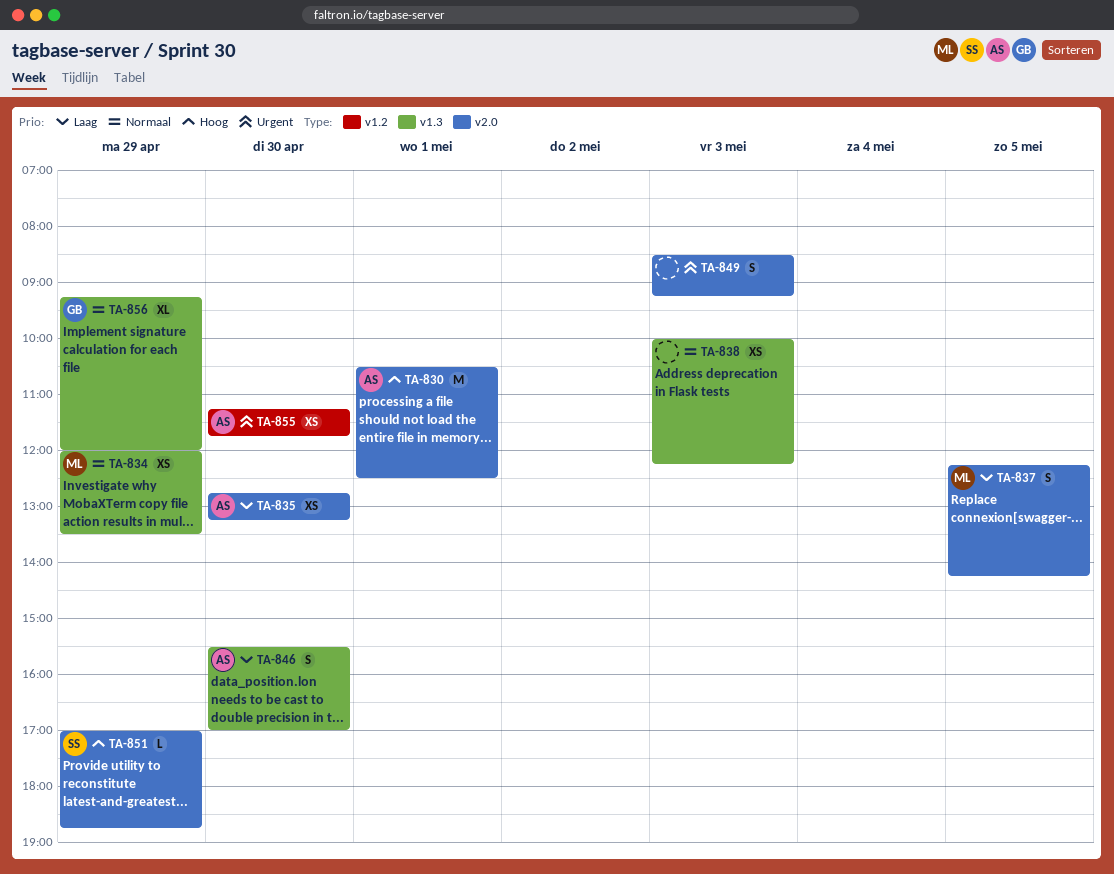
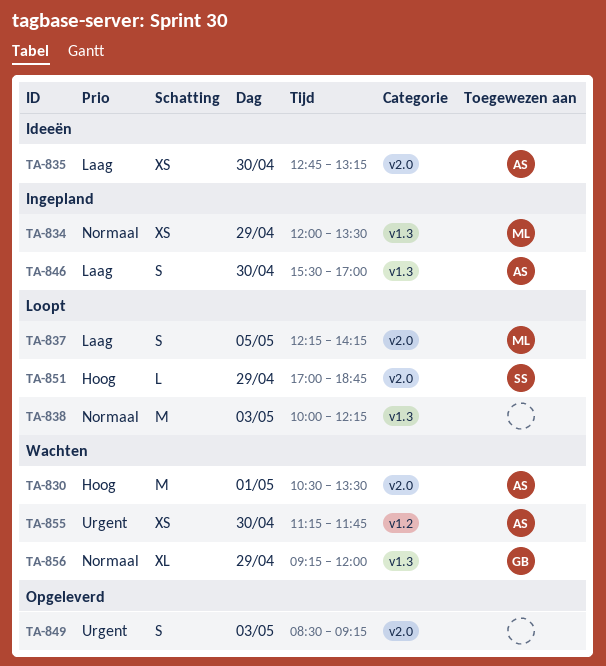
TA-830, ends: 12:30 -> 13:30
TA-838, estimate: XS -> M

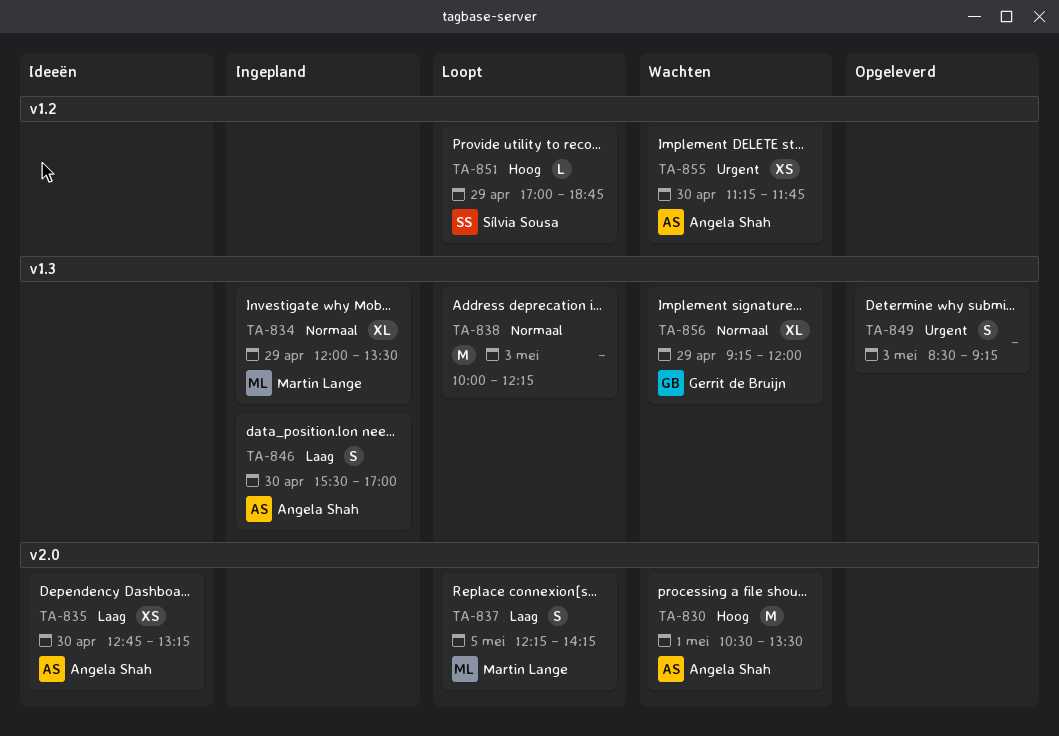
TA-834, estimate: XS -> XL
TA-849, label: v2.0 -> v1.3
TA-851, label: v2.0 -> v1.2

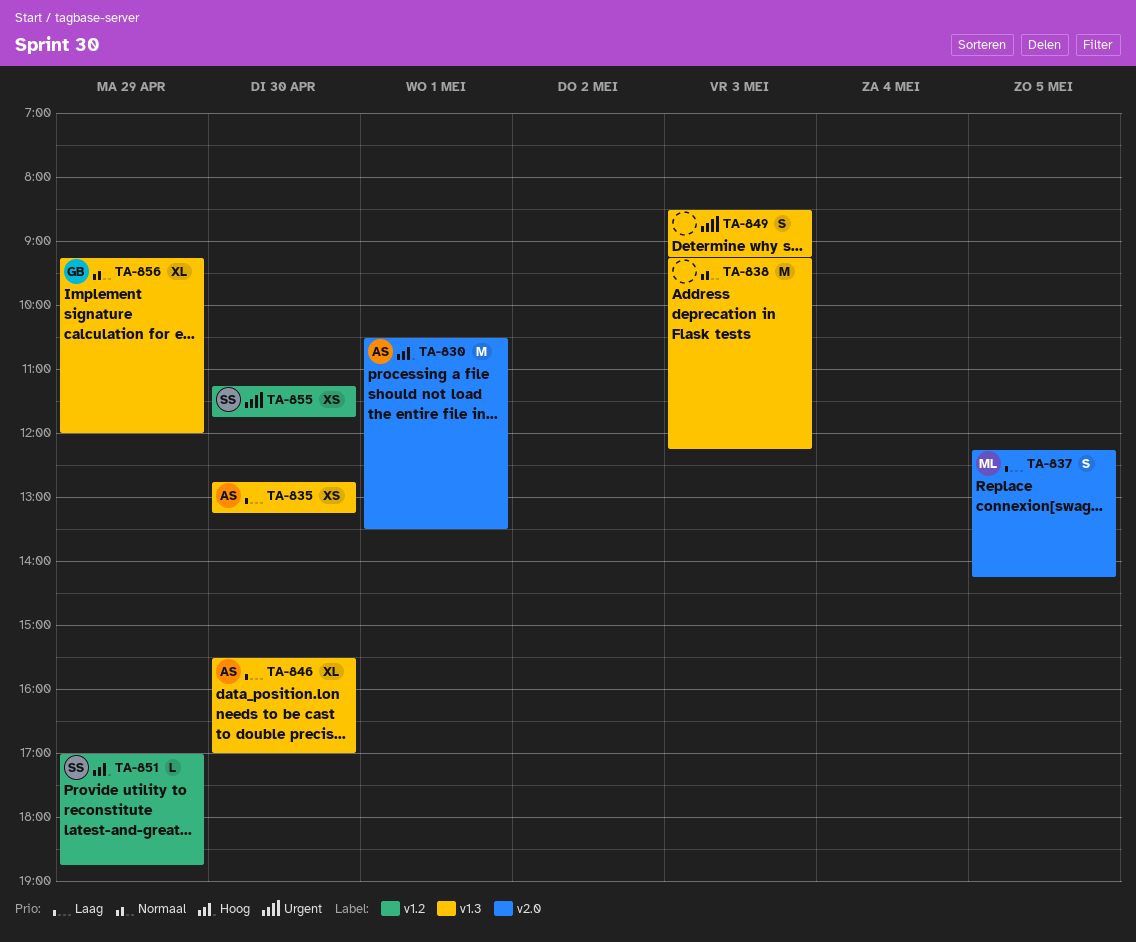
TA-834: present -> none
TA-835, label: v2.0 -> v1.3
TA-838, begins: 10:00 -> 09:15
TA-846, estimate: S -> XL
TA-855, owner: Angela Shah -> Sílvia Sousa

